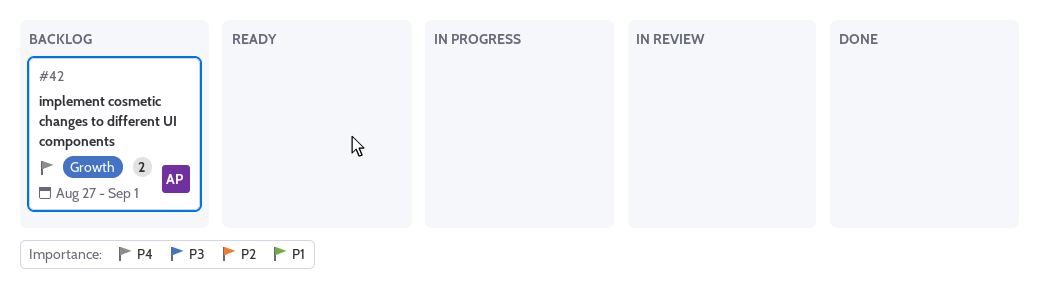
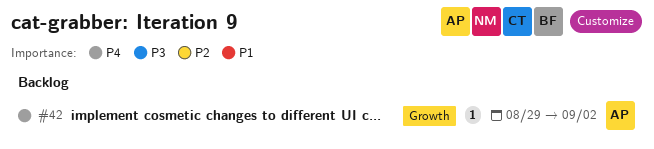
#42, estimate: 2 -> 1
#42, start: Aug 27 -> Aug 29
#42, due: Sep 1 -> Sep 2

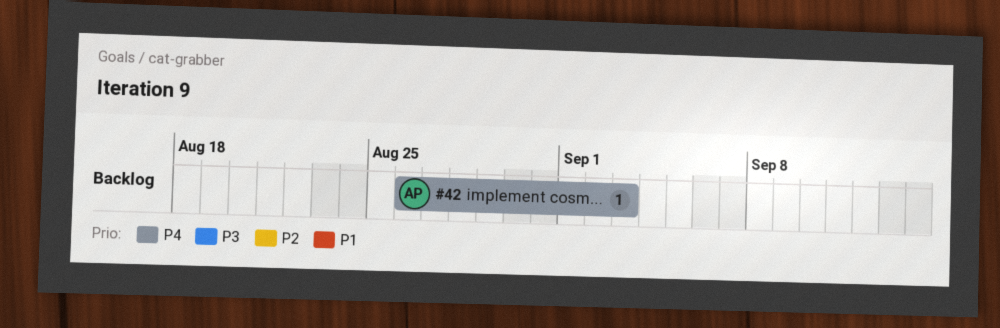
#42, start: Aug 29 -> Aug 26
#42, due: Sep 2 -> Sep 3

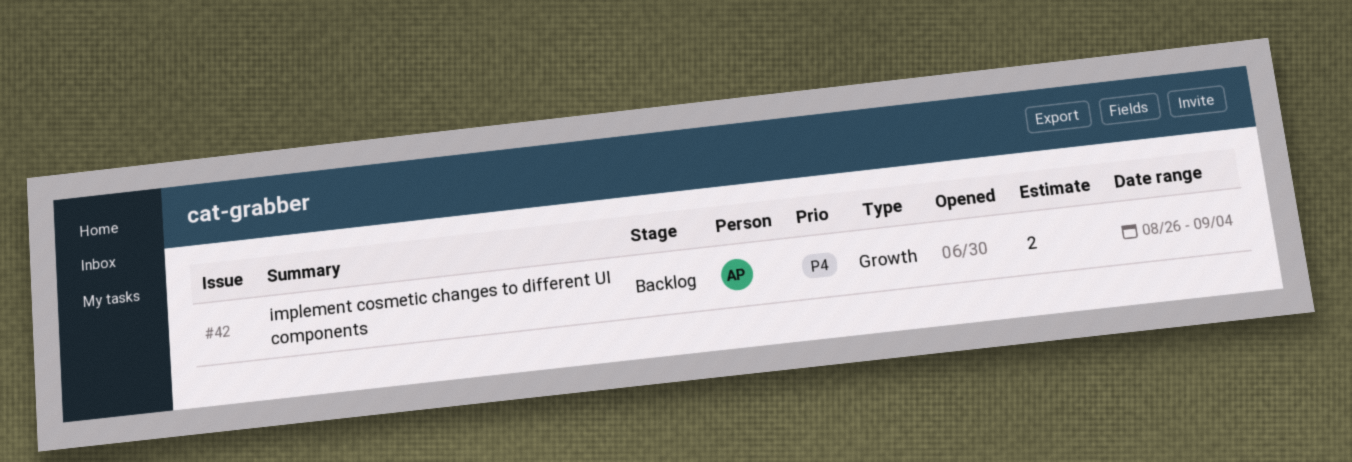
#42, estimate: 1 -> 2
#42, due: Sep 3 -> Sep 4

